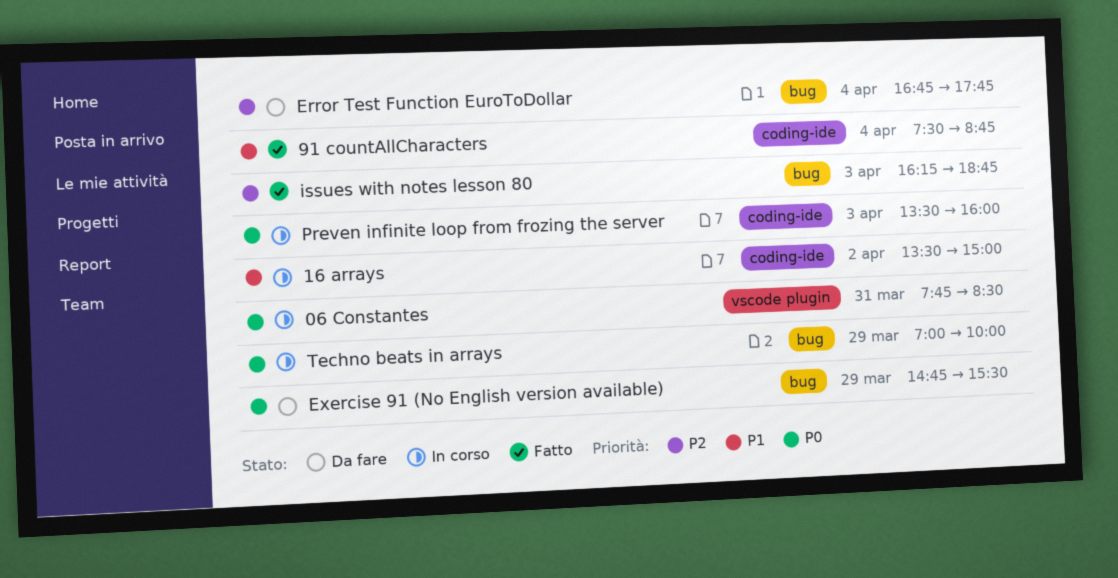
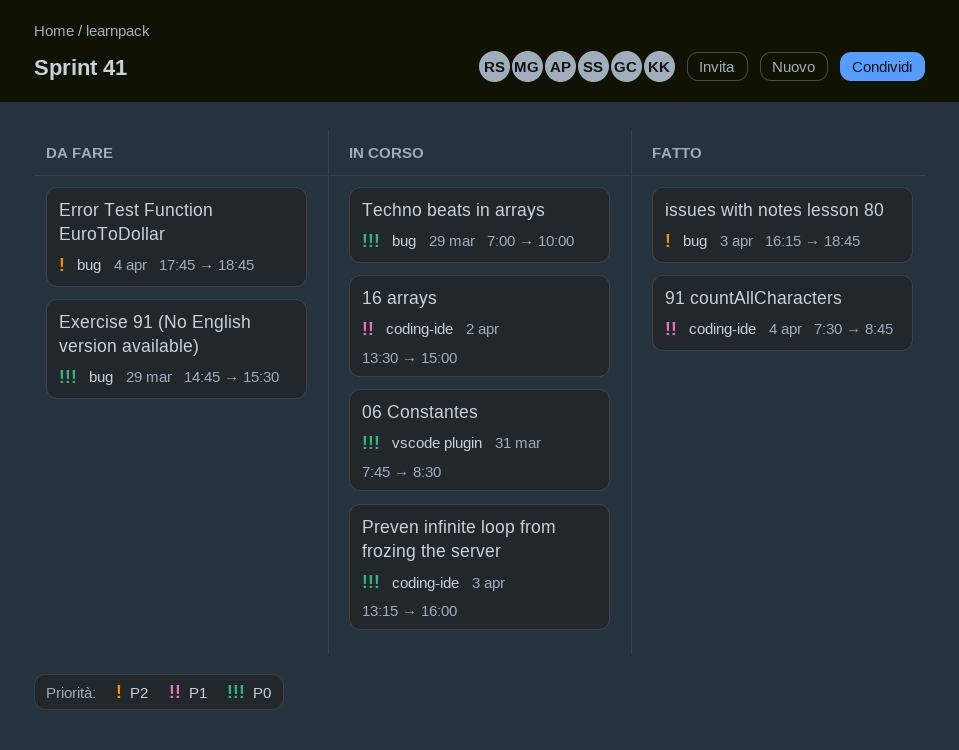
Error Test Function EuroToDollar, begins: 16:45 -> 17:45
Error Test Function EuroToDollar, ends: 17:45 -> 18:45
Preven infinite loop from frozing the server, begins: 13:30 -> 13:15

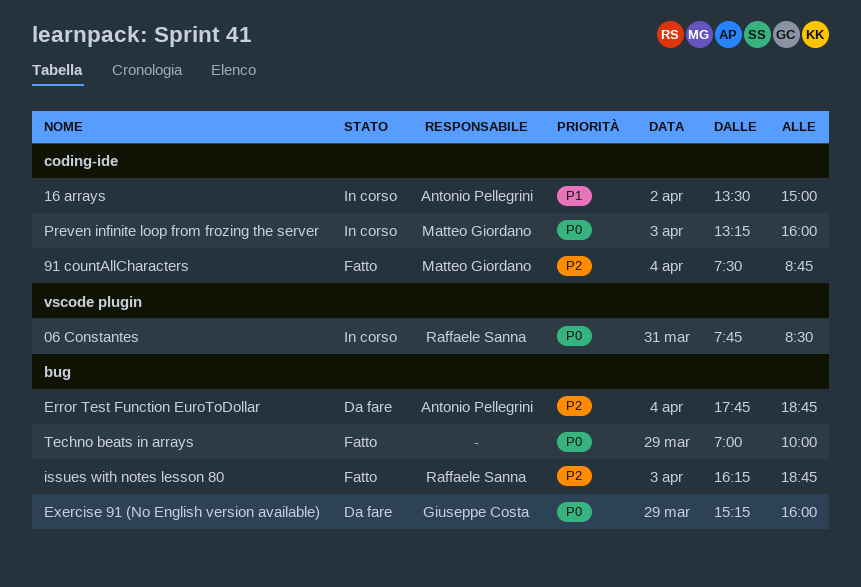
91 countAllCharacters, priority: P1 -> P2
Exercise 91 (No English version available), begins: 14:45 -> 15:15
Exercise 91 (No English version available), ends: 15:30 -> 16:00
Techno beats in arrays, status: In corso -> Fatto

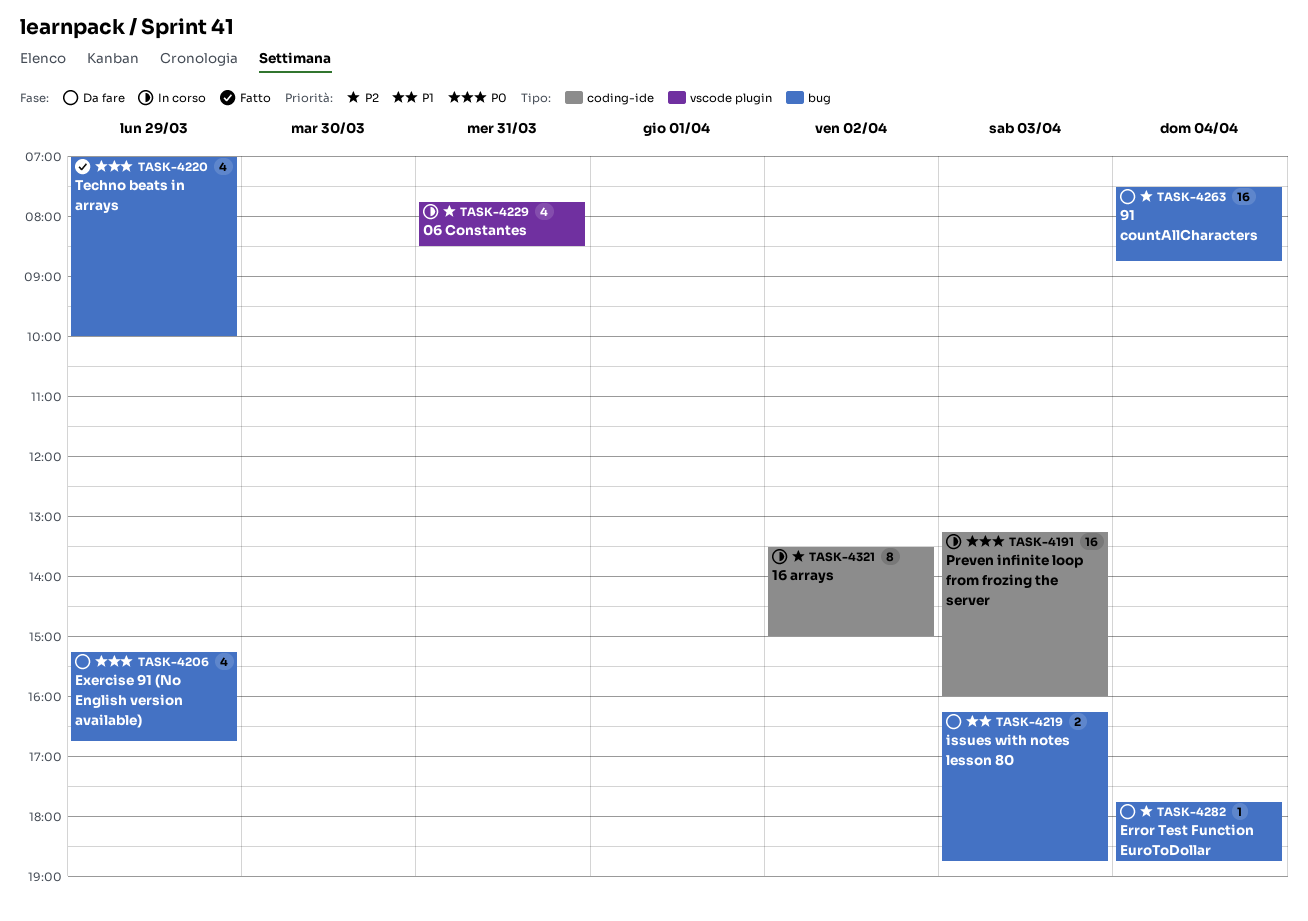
06 Constantes, priority: P0 -> P2
16 arrays, priority: P1 -> P2
91 countAllCharacters, status: Fatto -> Da fare
91 countAllCharacters, label: coding-ide -> bug
Exercise 91 (No English version available), ends: 16:00 -> 16:45
issues with notes lesson 80, status: Fatto -> Da fare
issues with notes lesson 80, priority: P2 -> P1

